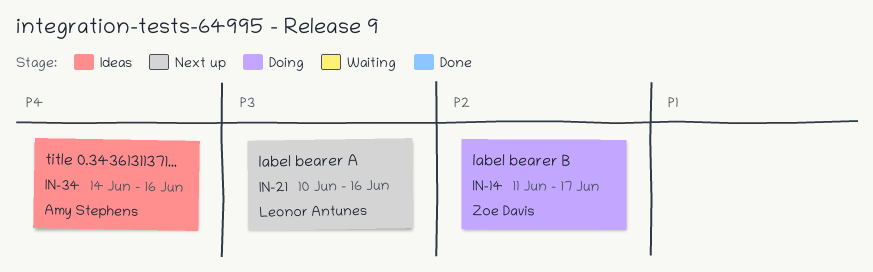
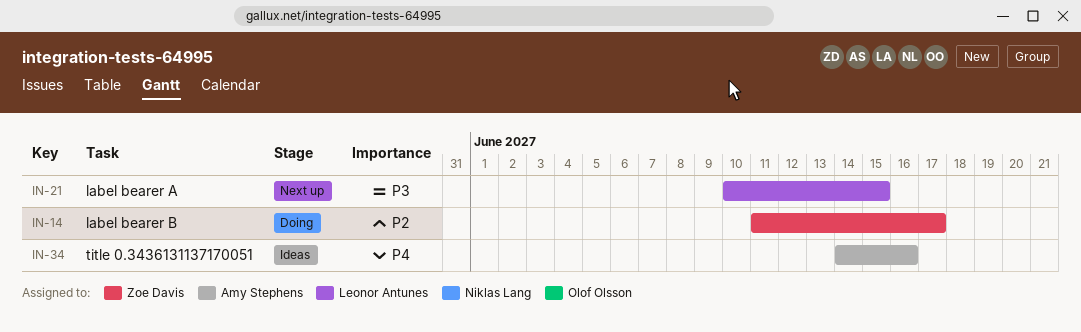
IN-21, due: Jun 16 -> Jun 15

